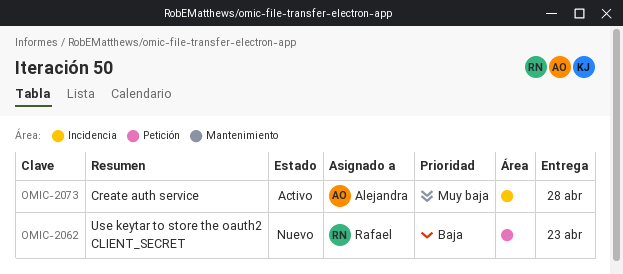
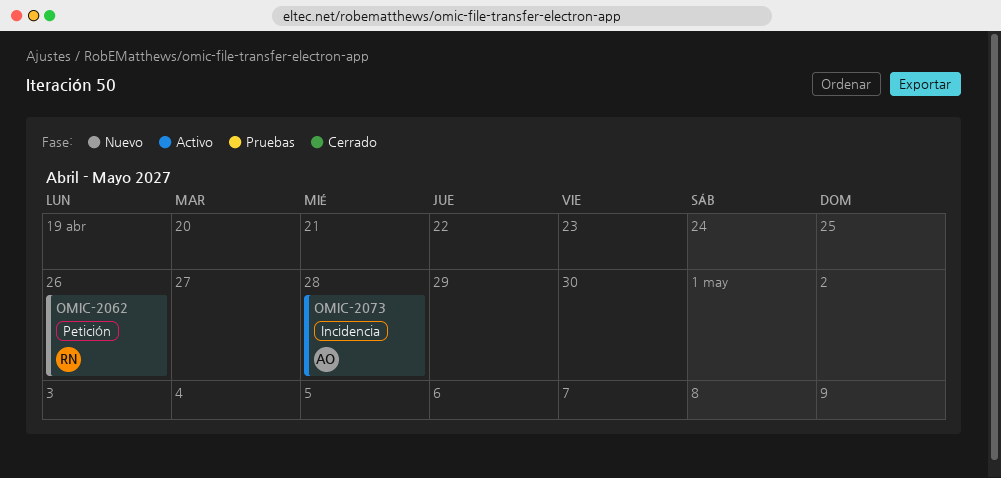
OMIC-2062, due: Apr 23 -> Apr 26

